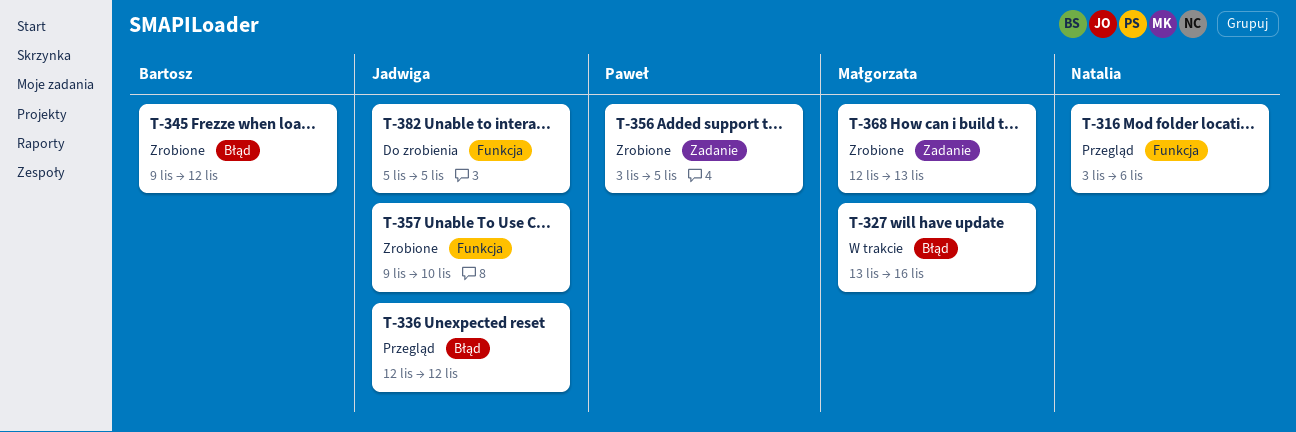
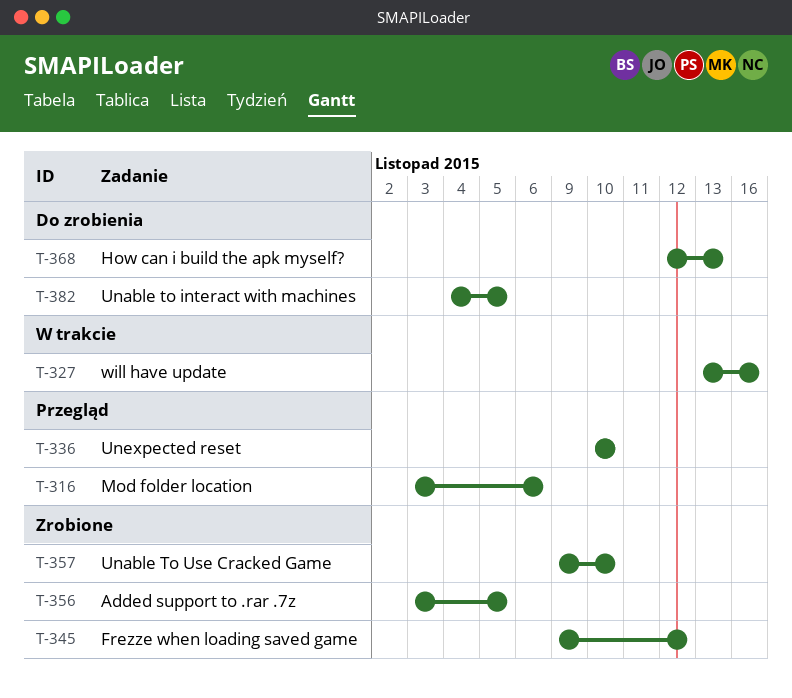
T-336, start: Nov 12 -> Nov 10
T-336, due: Nov 12 -> Nov 10
T-368, status: Zrobione -> Do zrobienia
T-382, start: Nov 5 -> Nov 4

